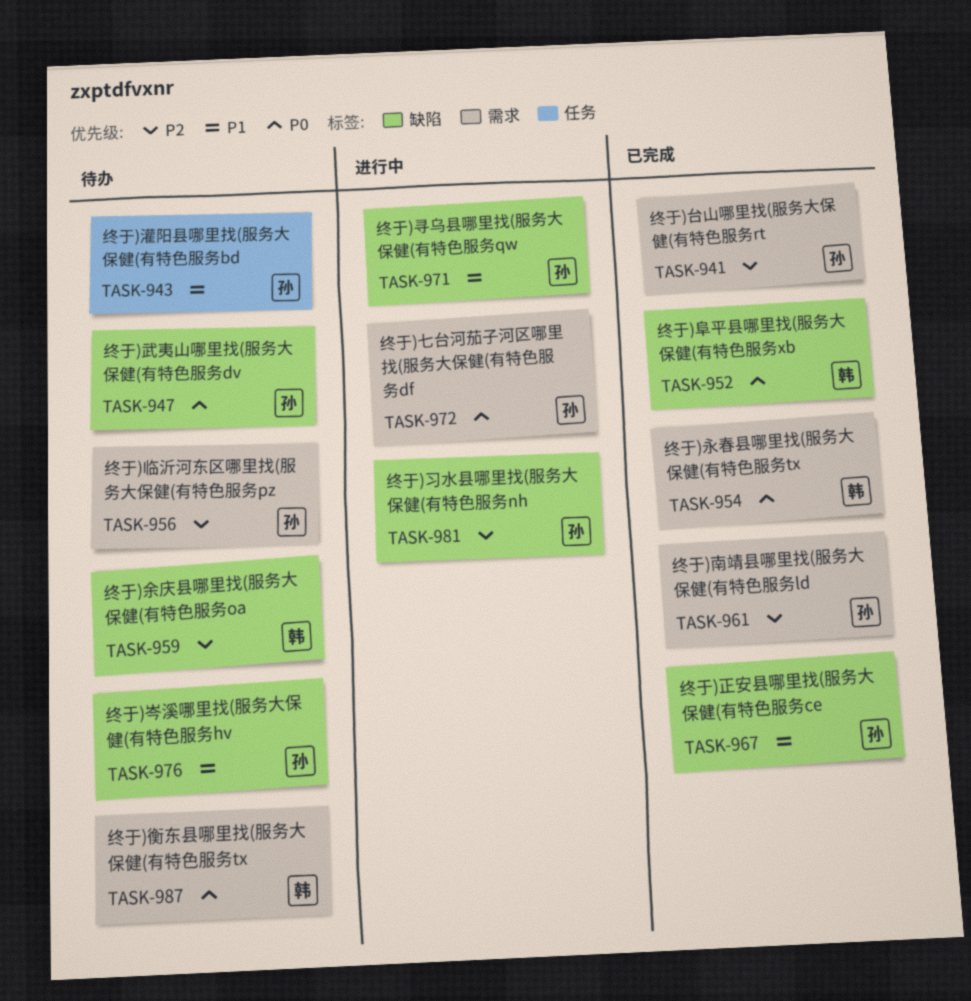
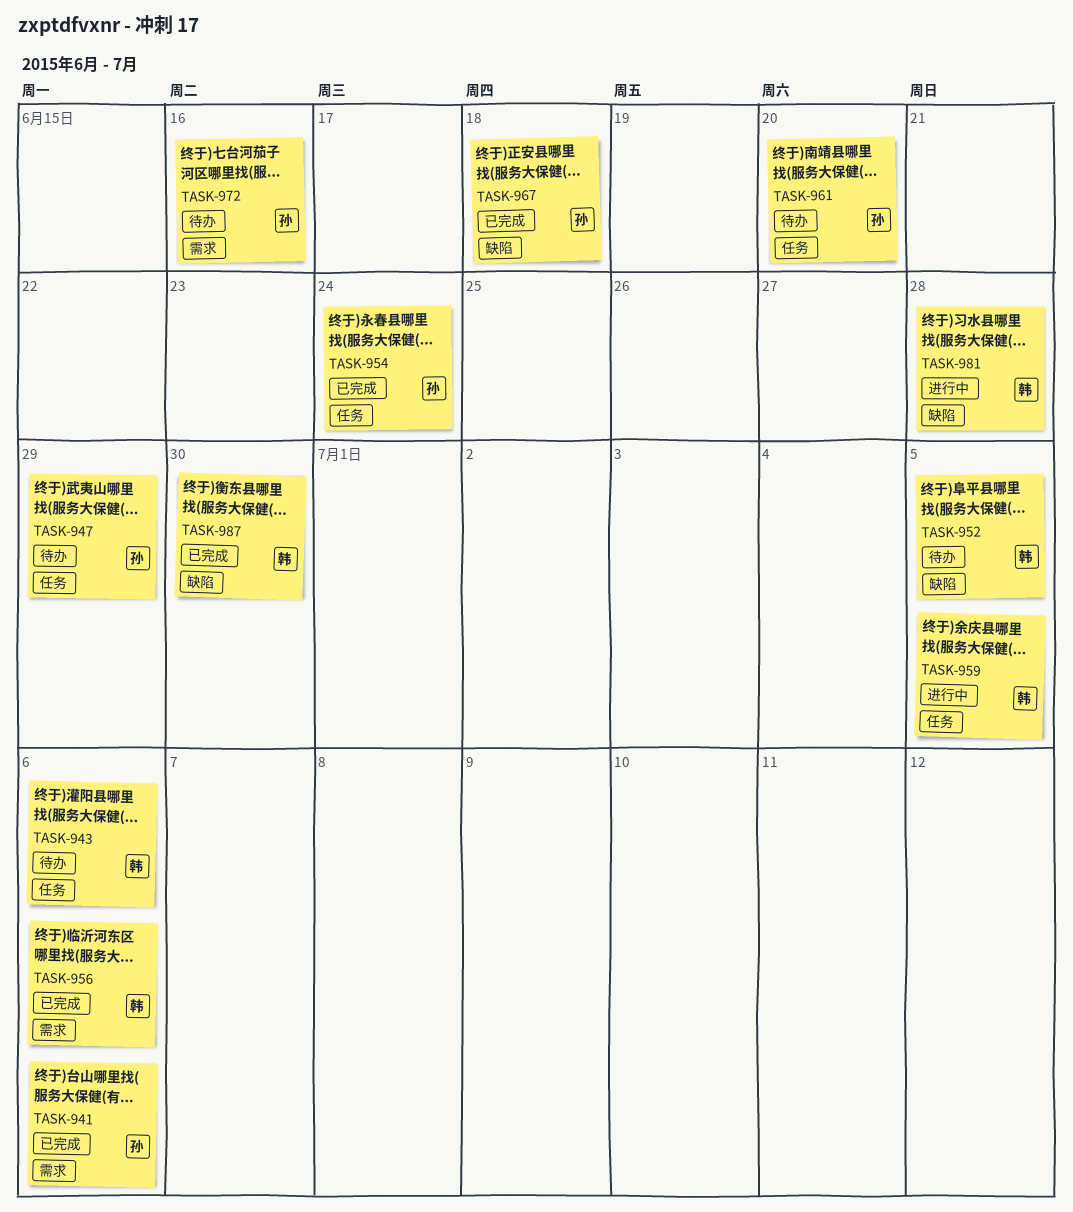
TASK-943, owner: 孙 -> 韩
TASK-947, label: 缺陷 -> 任务
TASK-952, status: 已完成 -> 待办
TASK-954, owner: 韩 -> 孙
TASK-954, label: 需求 -> 任务
TASK-956, status: 待办 -> 已完成
TASK-956, owner: 孙 -> 韩
TASK-959, status: 待办 -> 进行中
TASK-959, label: 缺陷 -> 任务
TASK-961, status: 已完成 -> 待办
TASK-961, label: 需求 -> 任务
TASK-971: present -> none
TASK-972, status: 进行中 -> 待办
TASK-976: present -> none
TASK-981, owner: 孙 -> 韩
TASK-987, status: 待办 -> 已完成
TASK-987, label: 需求 -> 缺陷

